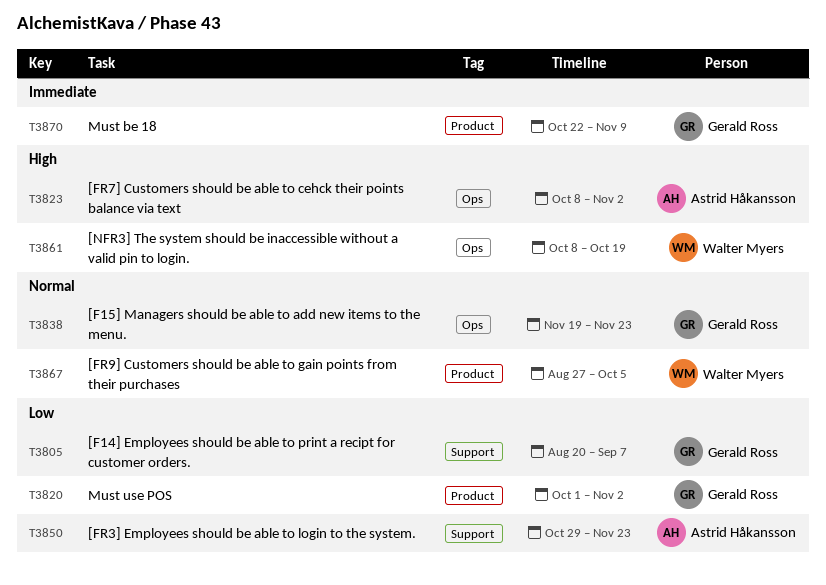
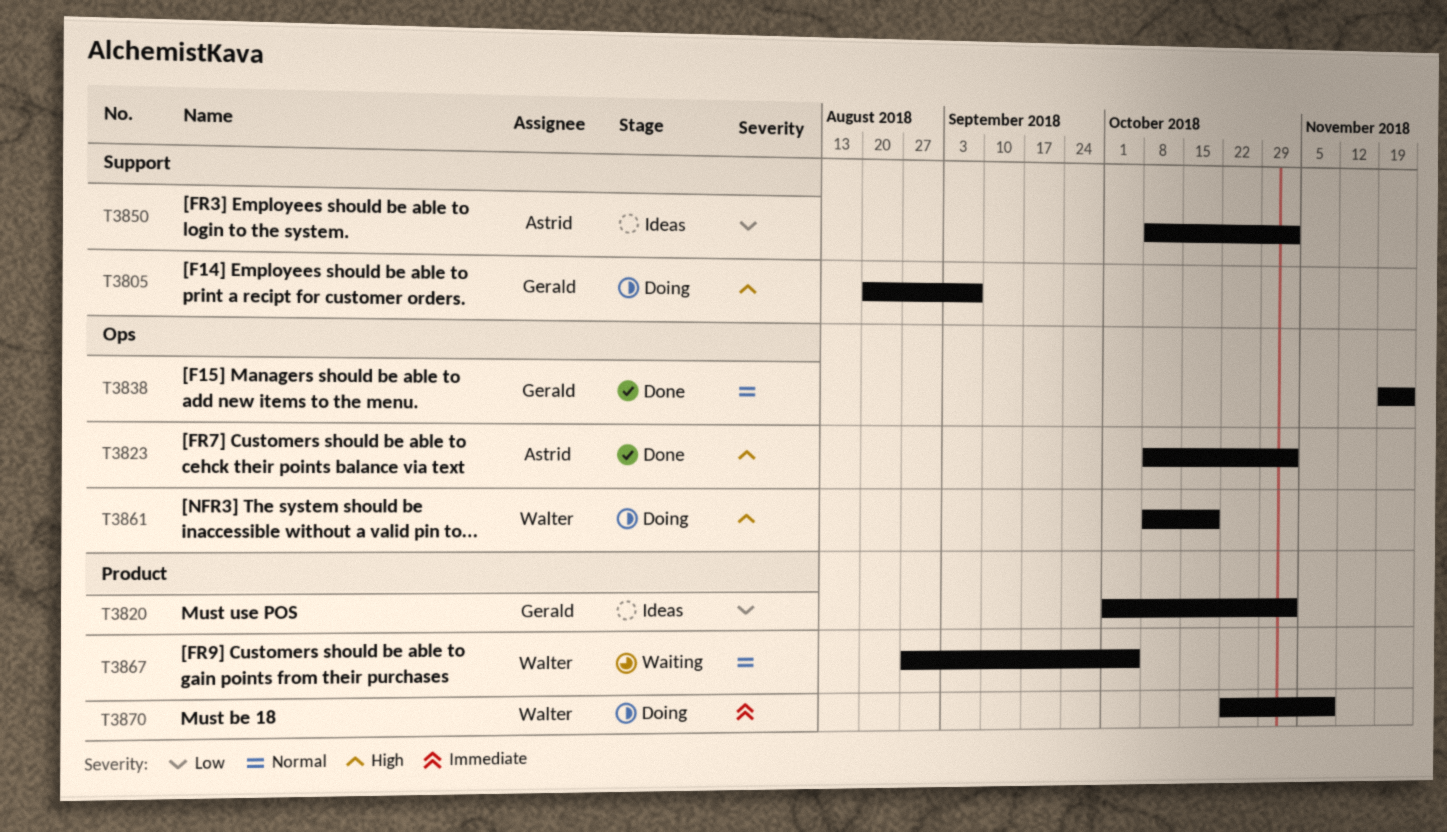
T3805, priority: Low -> High
T3850, start: Oct 29 -> Oct 8
T3850, due: Nov 23 -> Nov 2
T3870, owner: Gerald Ross -> Walter Myers

